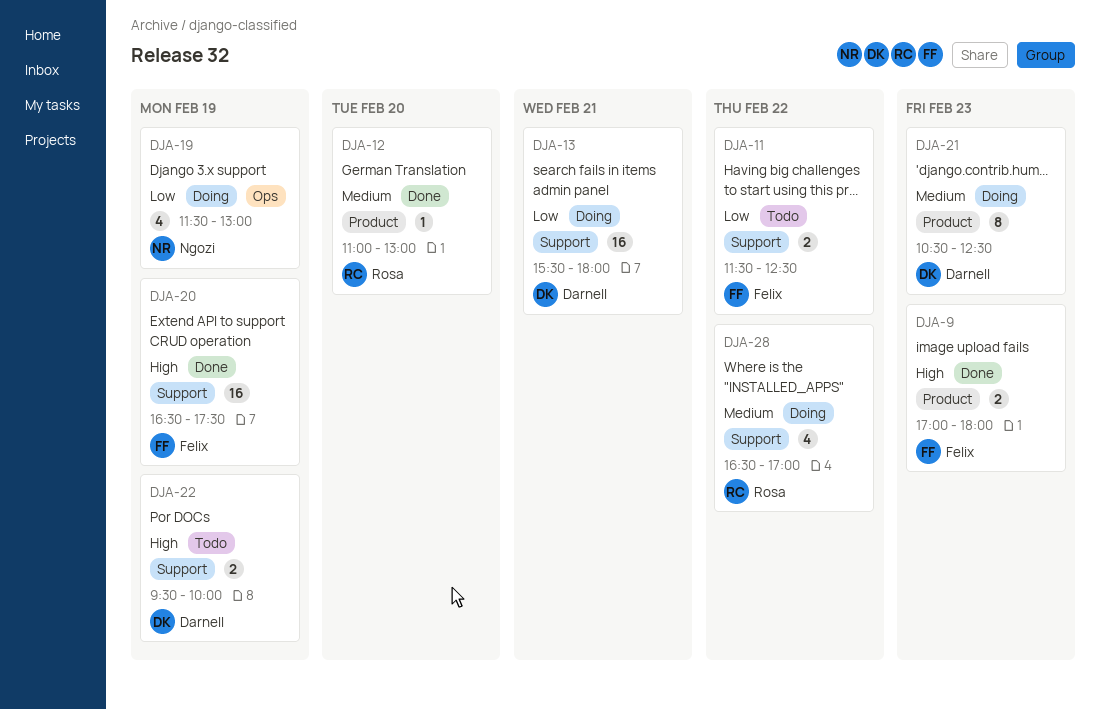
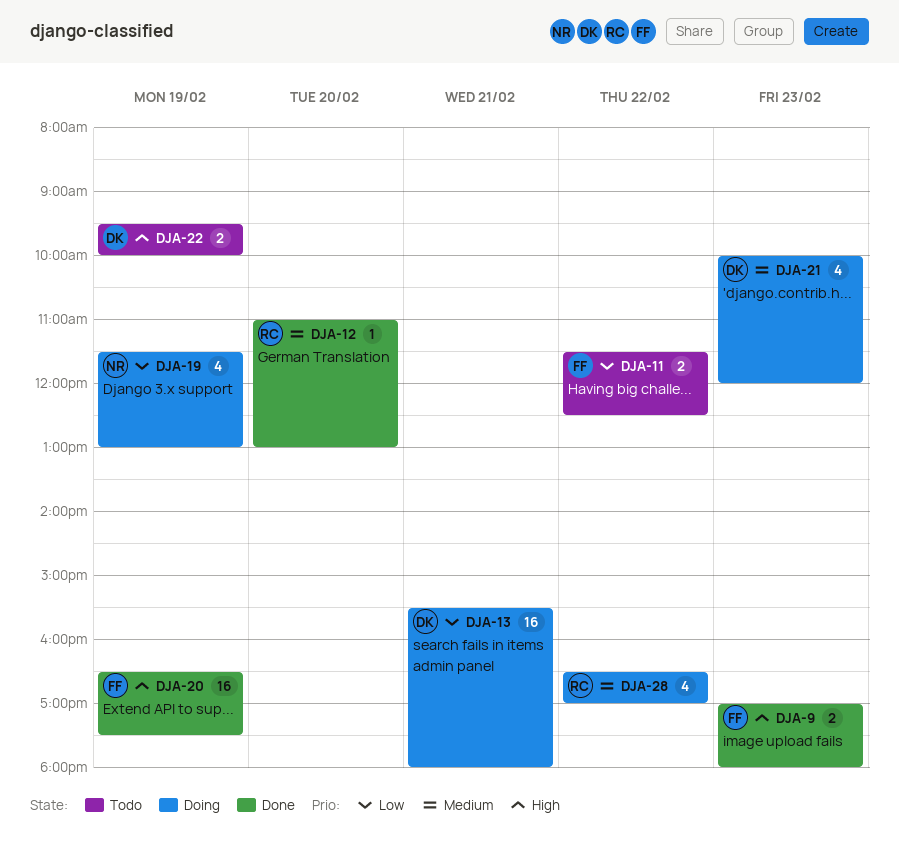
DJA-21, estimate: 8 -> 4
DJA-21, begins: 10:30 -> 10:00
DJA-21, ends: 12:30 -> 12:00

